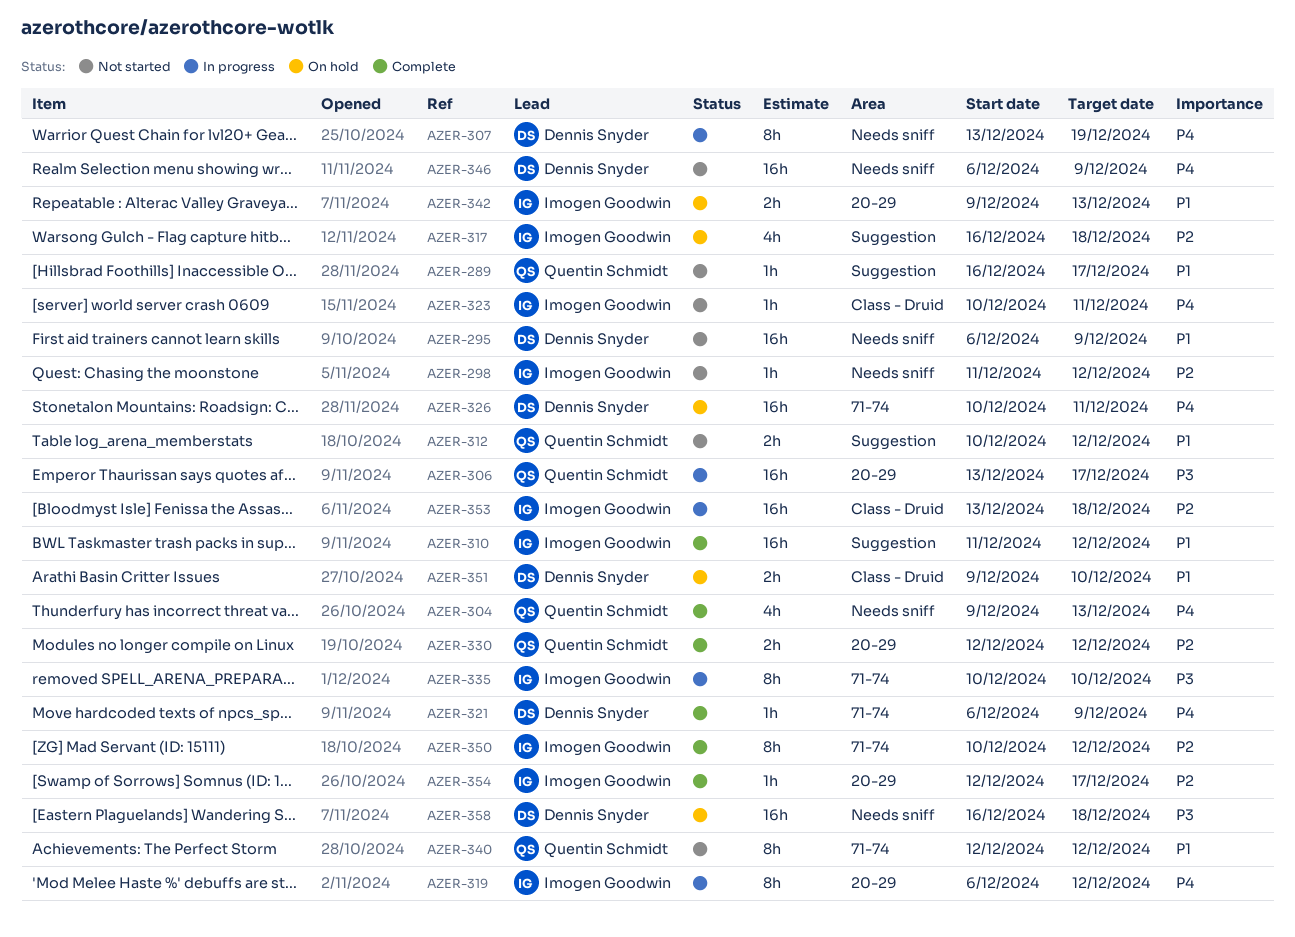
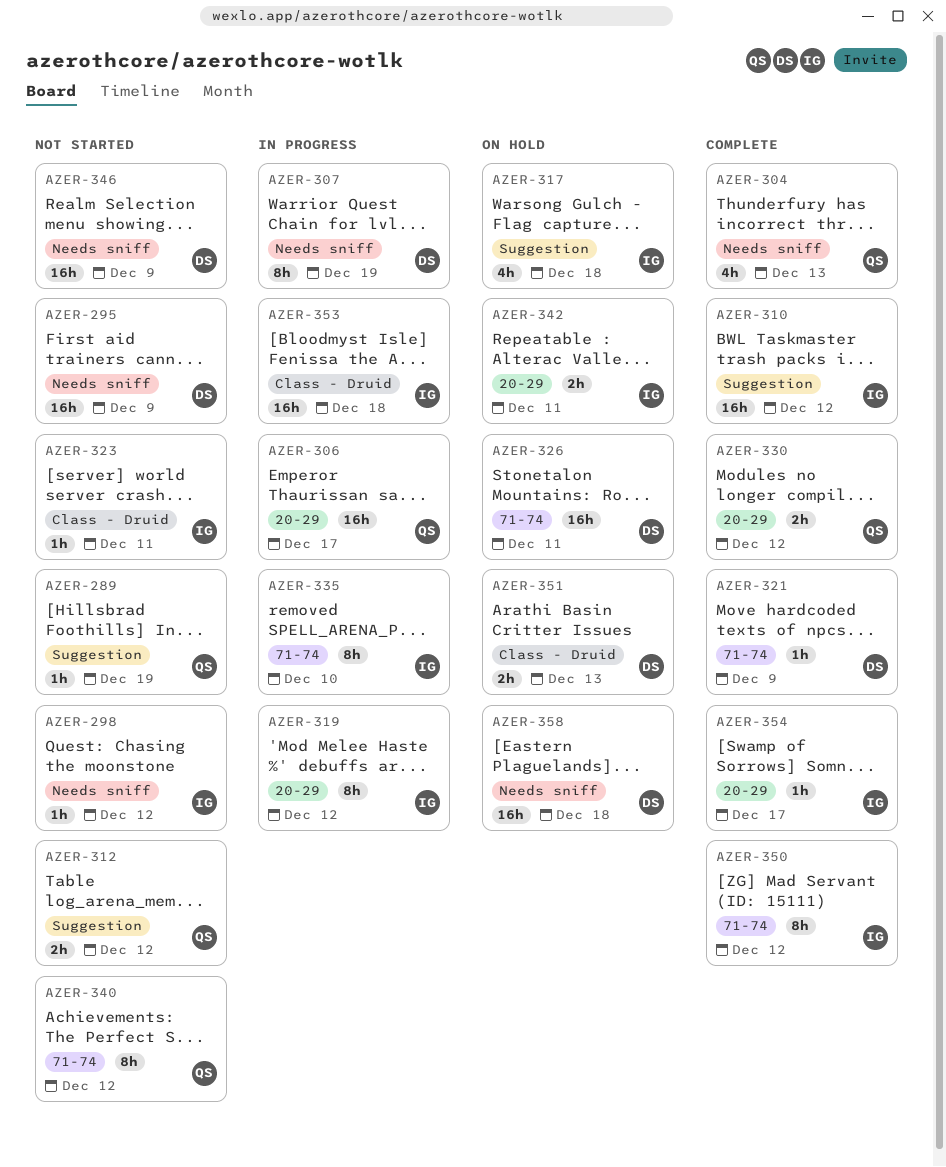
AZER-289, due: Dec 17 -> Dec 19
AZER-342, due: Dec 13 -> Dec 11
AZER-351, due: Dec 10 -> Dec 13

